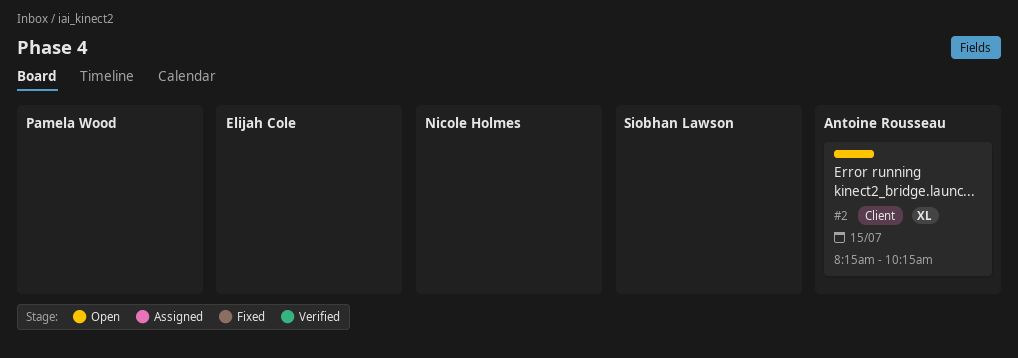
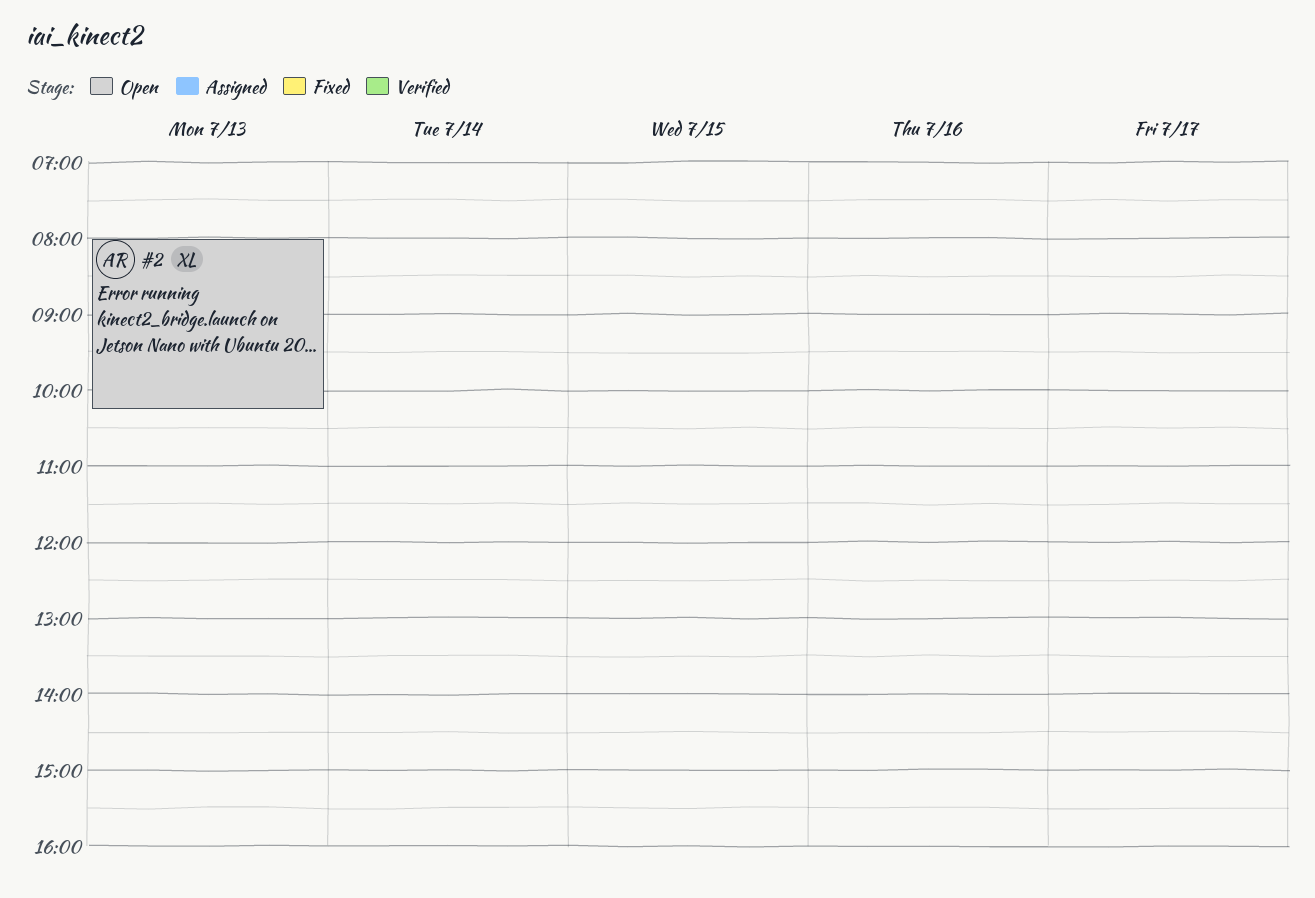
#2, day: Jul 15 -> Jul 13
#2, begins: 08:15 -> 08:00

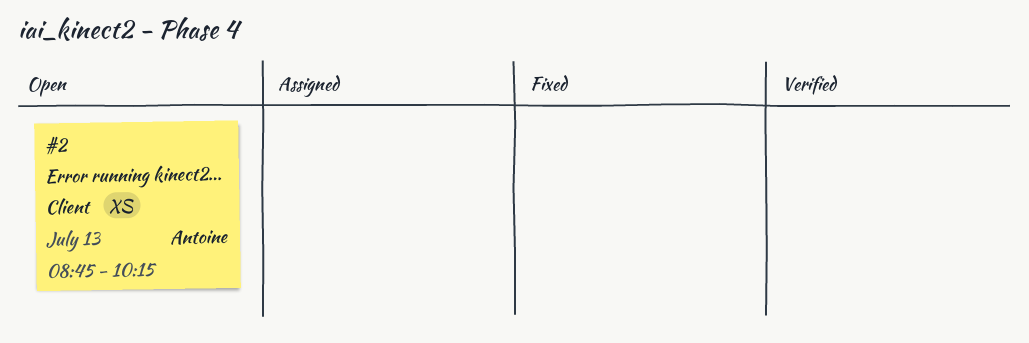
#2, estimate: XL -> XS
#2, begins: 08:00 -> 08:45

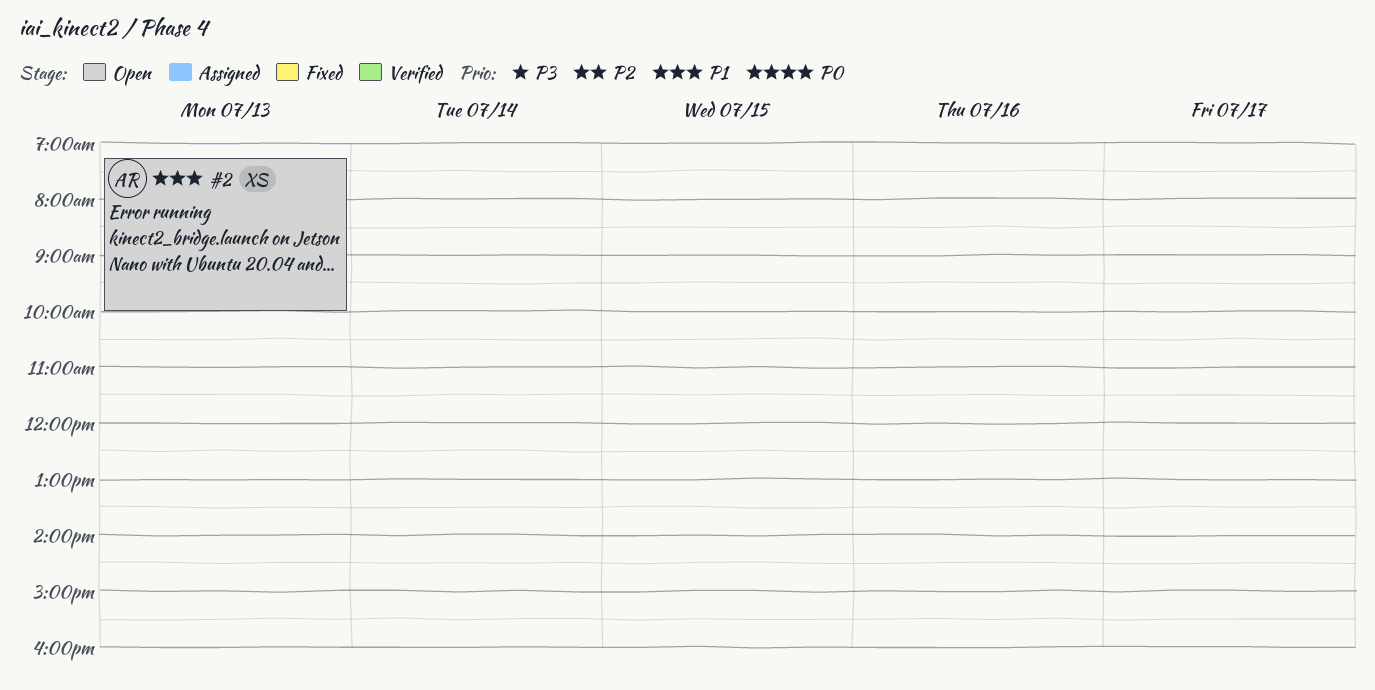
#2, begins: 08:45 -> 07:15
#2, ends: 10:15 -> 10:00

